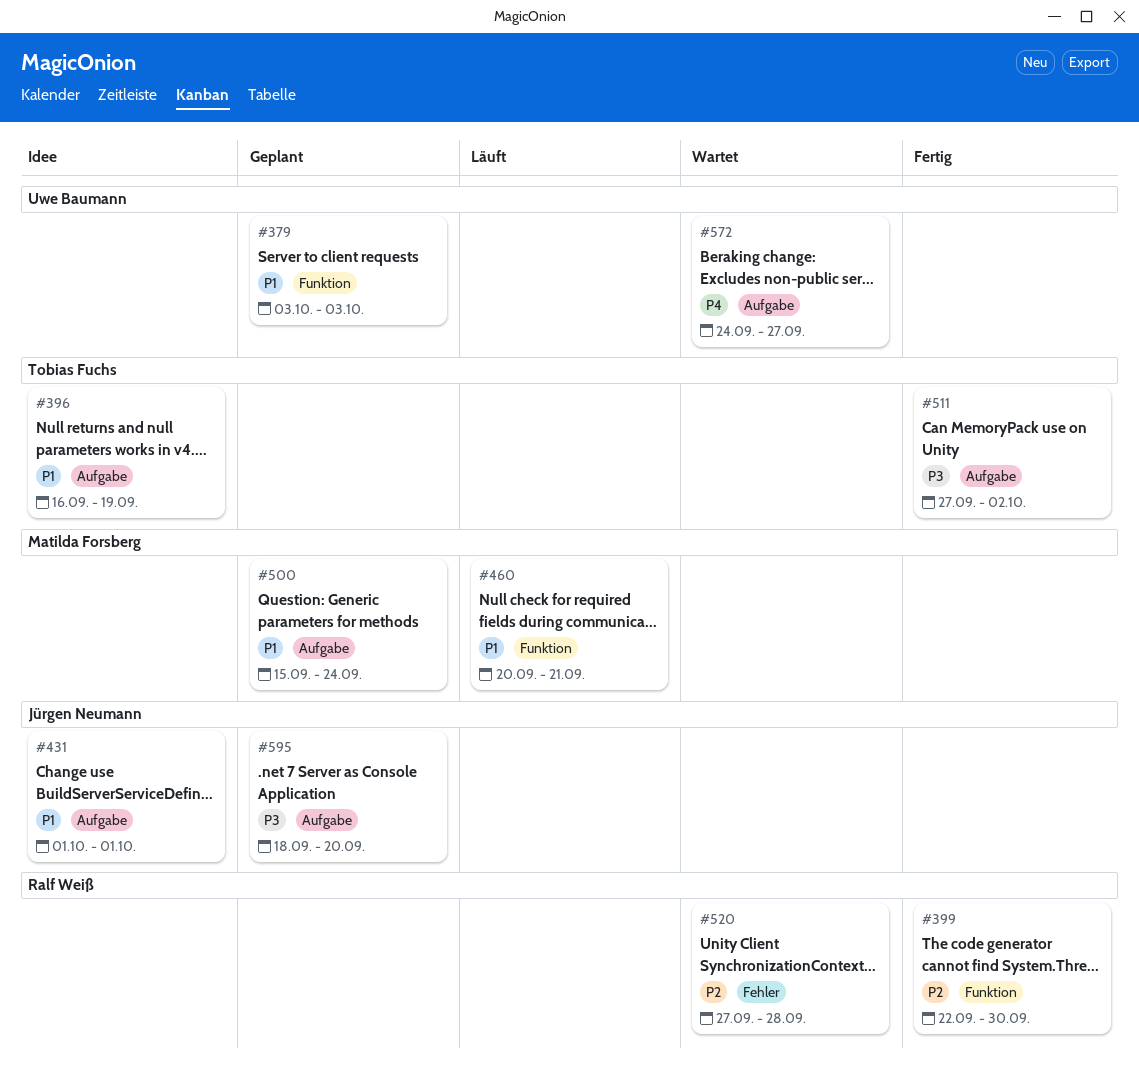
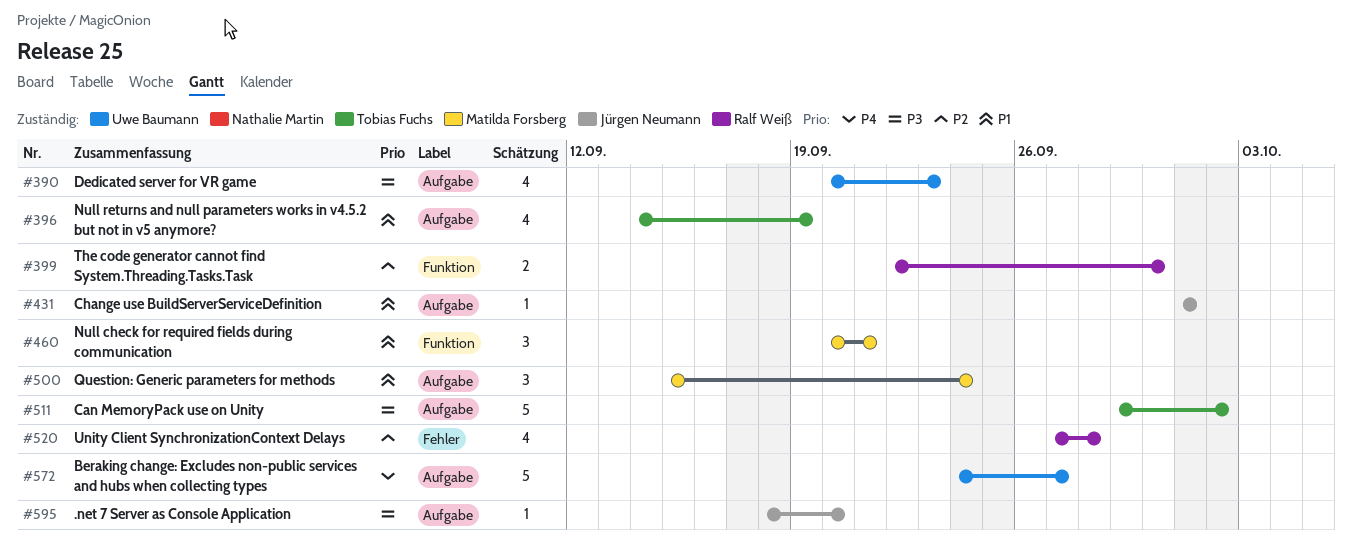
#379: present -> none
#390: none -> present
#396, start: Sep 16 -> Sep 14
#511, start: Sep 27 -> Sep 29

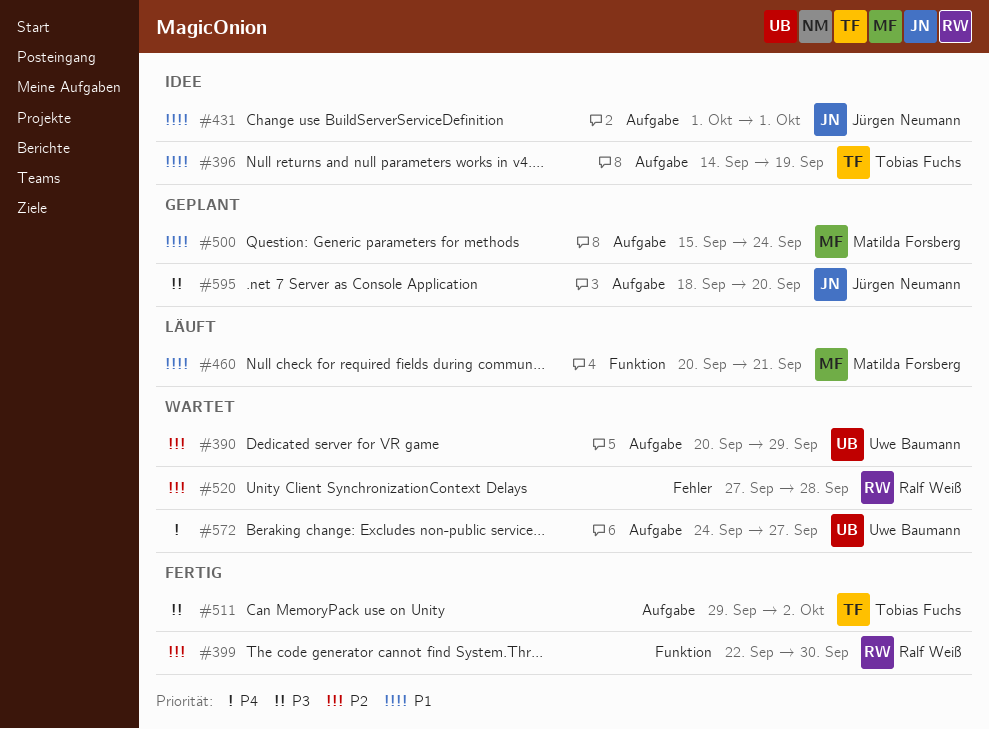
#390, priority: P3 -> P2
#390, due: Sep 23 -> Sep 29

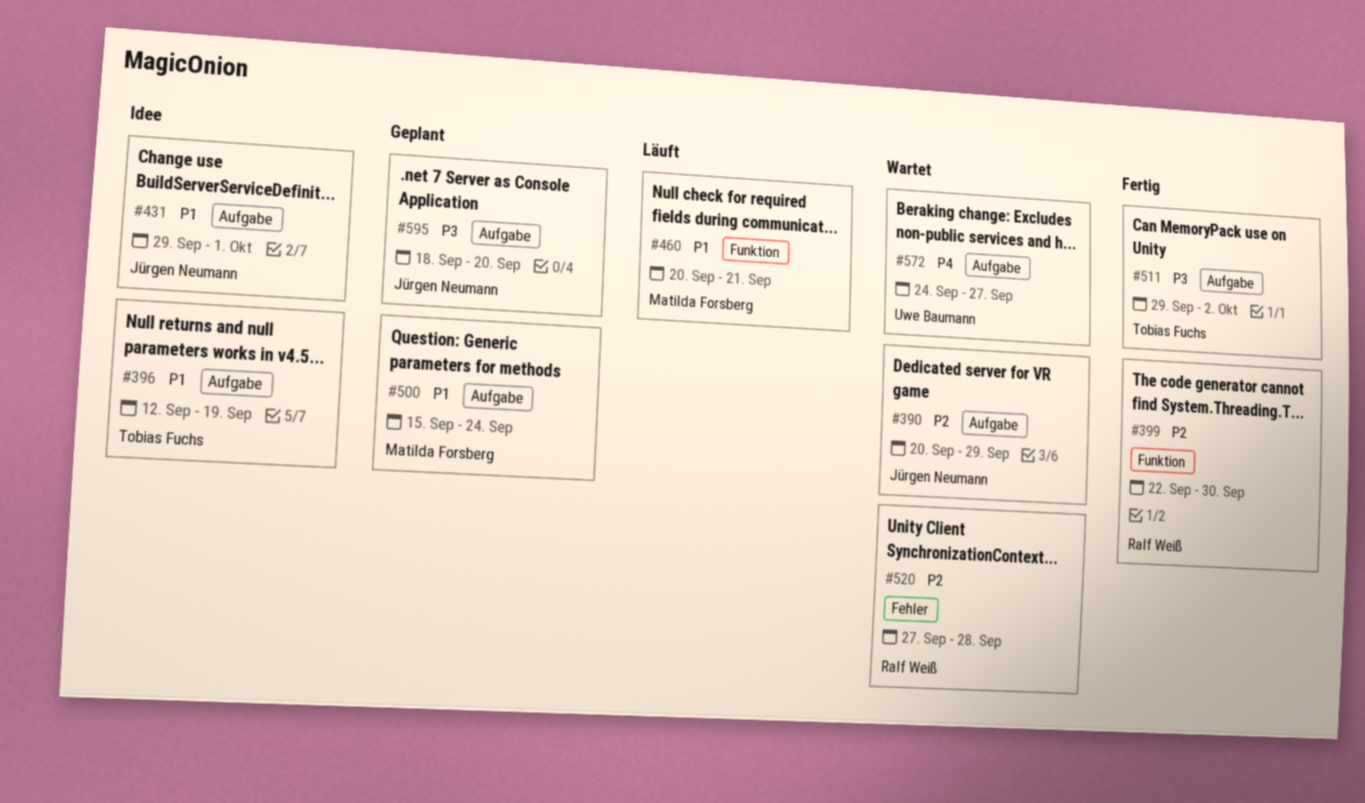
#390, owner: Uwe Baumann -> Jürgen Neumann
#396, start: Sep 14 -> Sep 12
#431, start: Oct 1 -> Sep 29

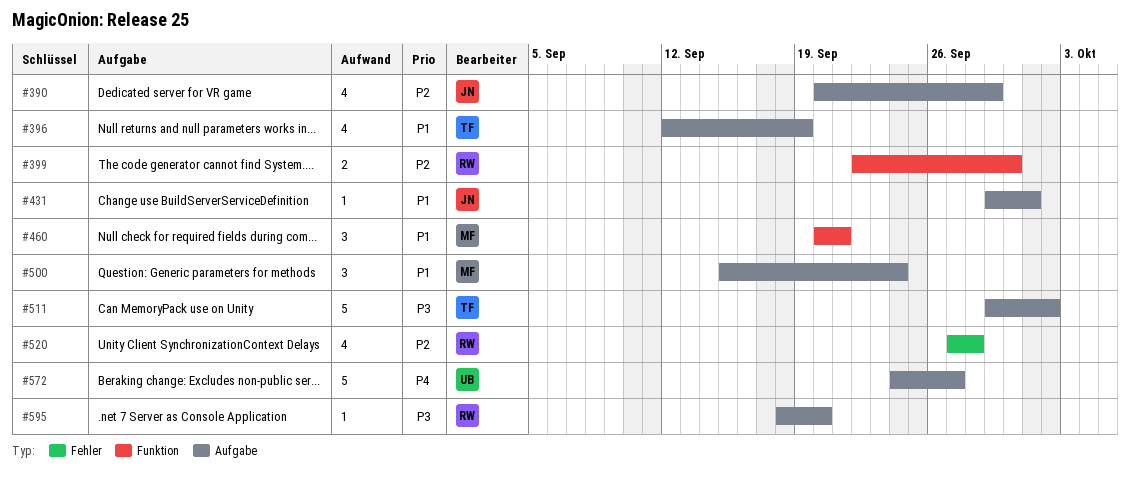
#595, owner: Jürgen Neumann -> Ralf Weiß

